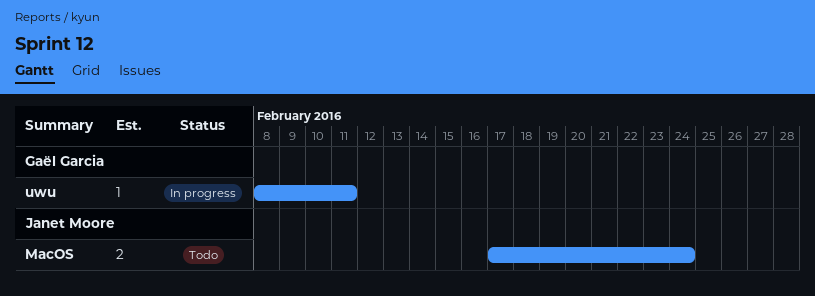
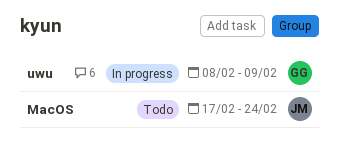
uwu, due: Feb 11 -> Feb 9

